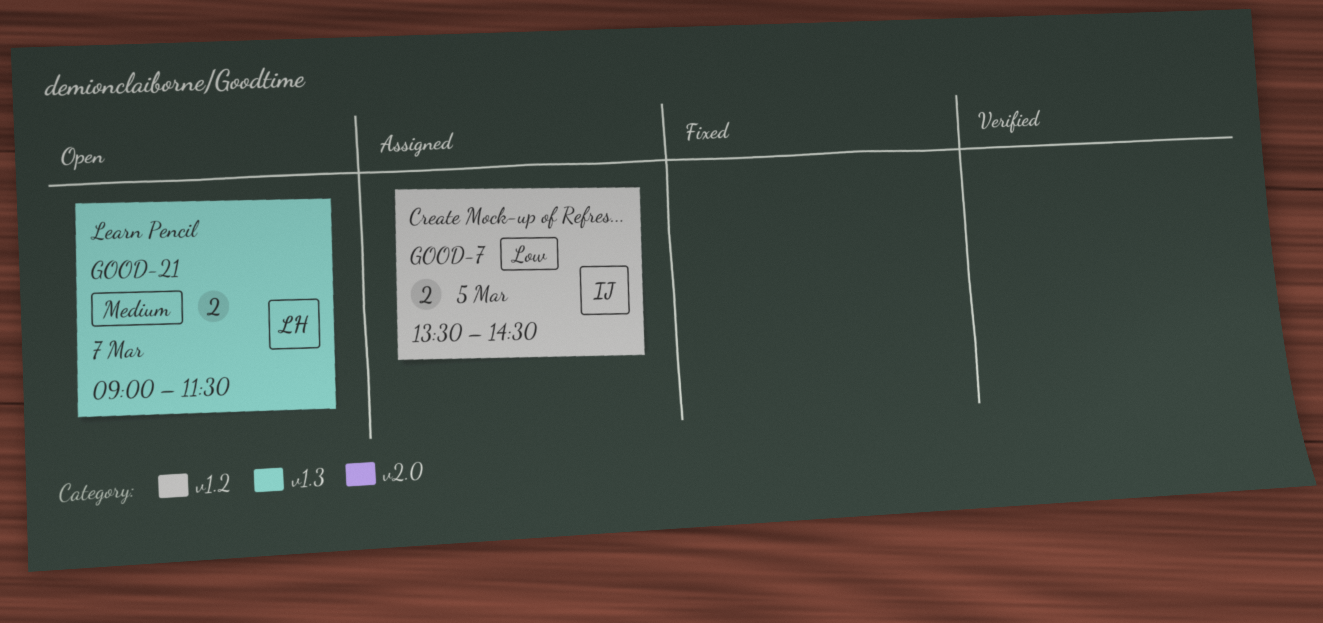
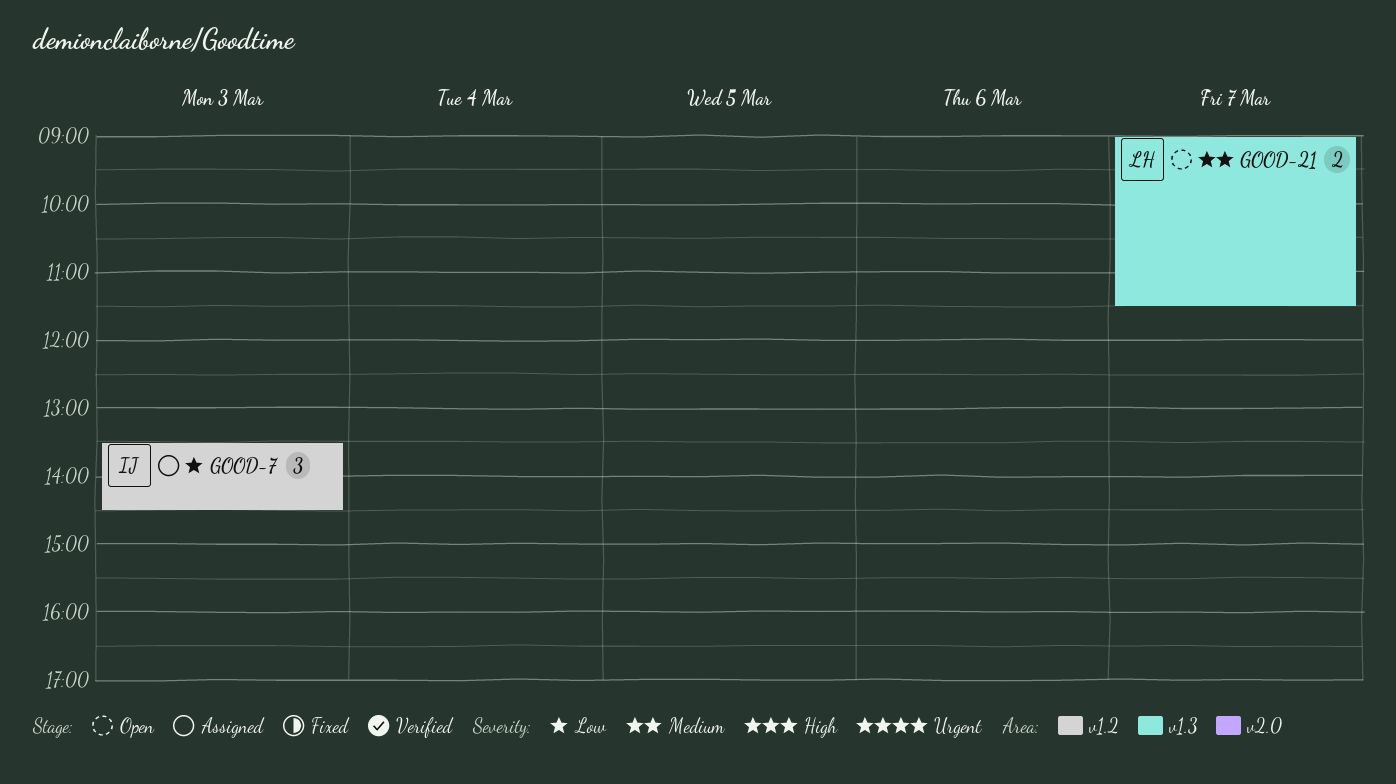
GOOD-7, estimate: 2 -> 3
GOOD-7, day: Mar 5 -> Mar 3

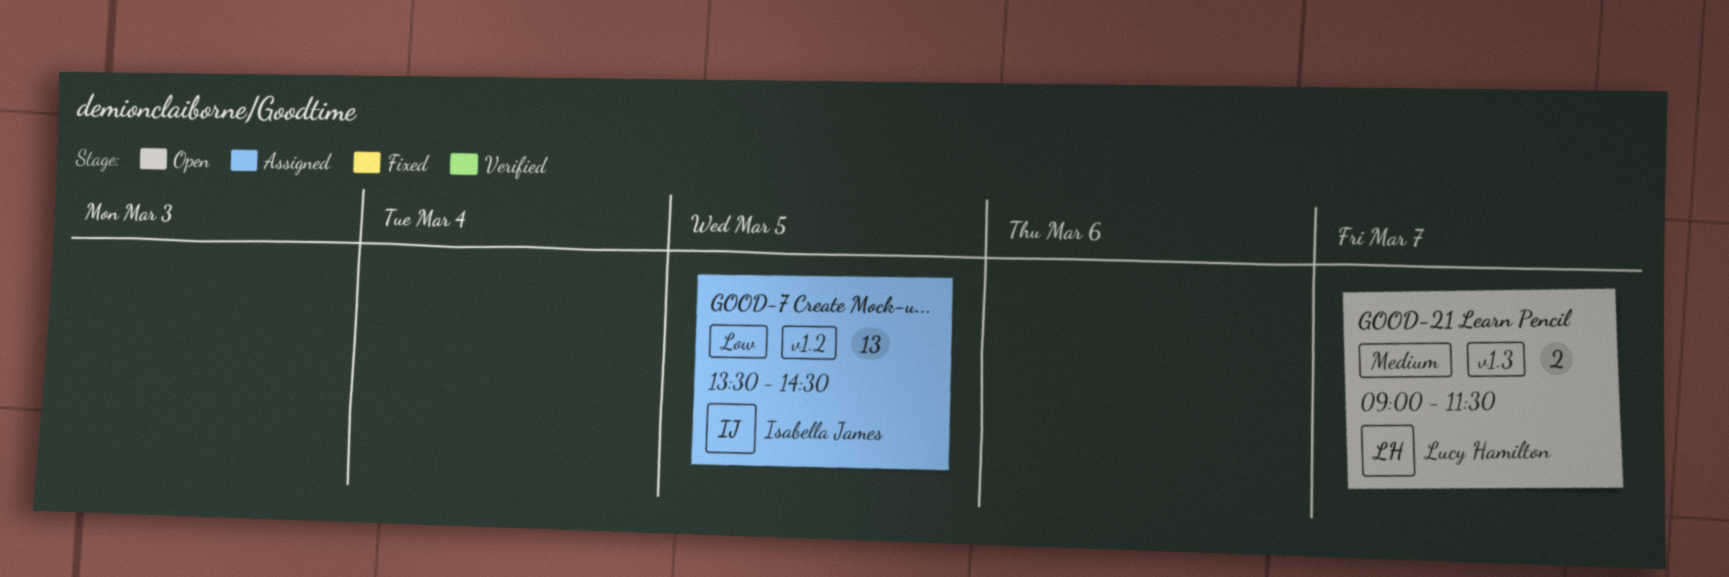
GOOD-7, estimate: 3 -> 13
GOOD-7, day: Mar 3 -> Mar 5

